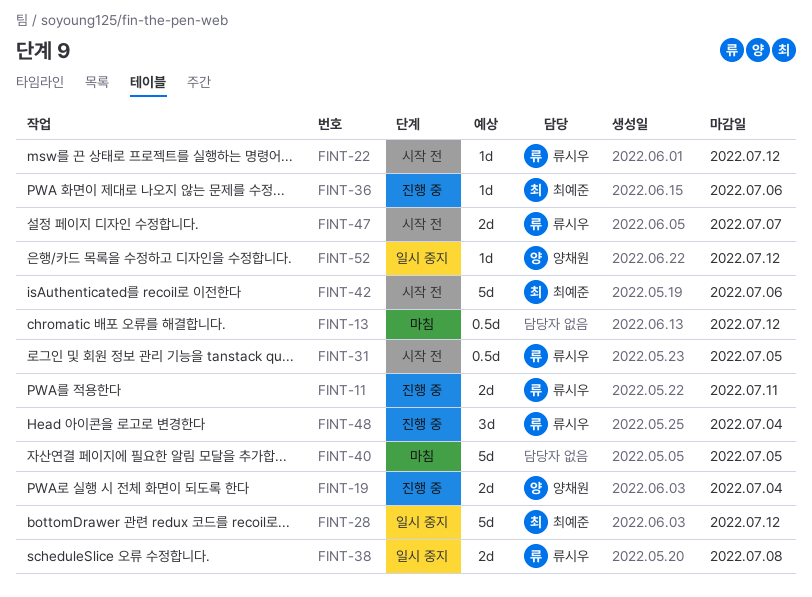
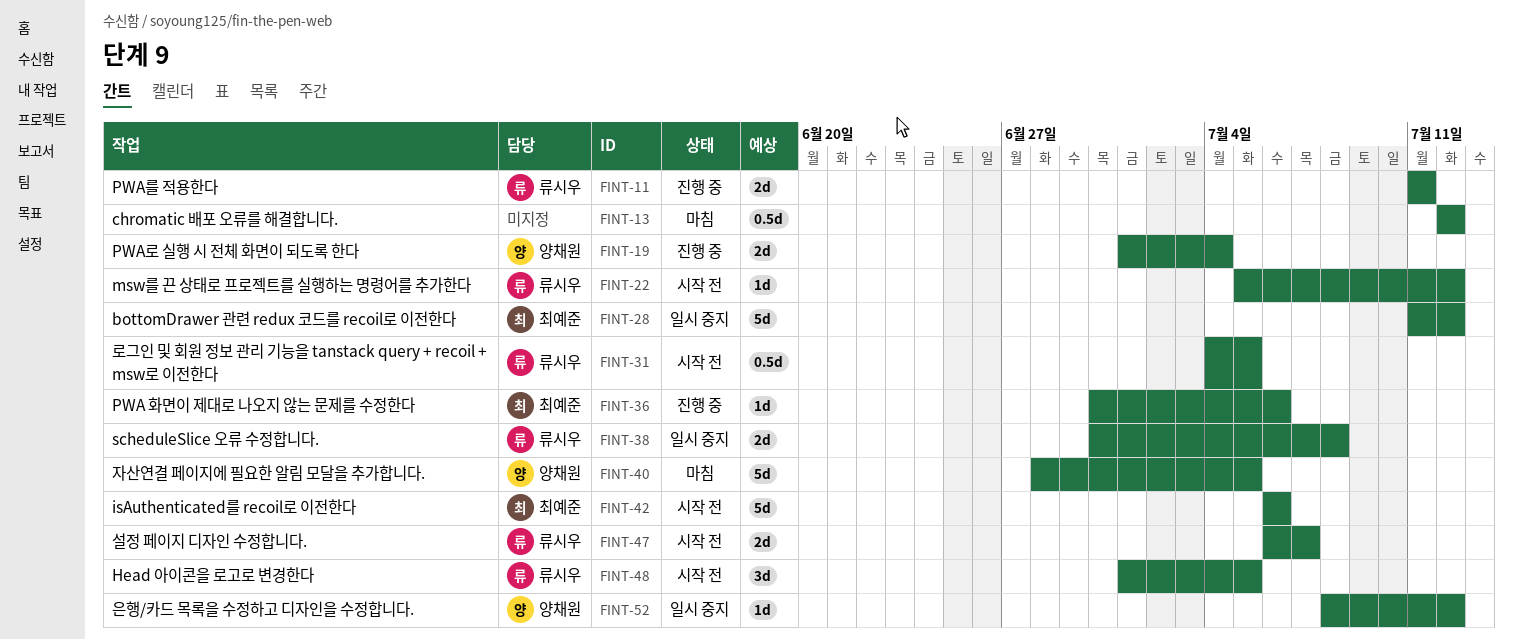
FINT-40, owner: none -> 양채원
FINT-48, status: 진행 중 -> 시작 전
FINT-48, due: Jul 4 -> Jul 5

